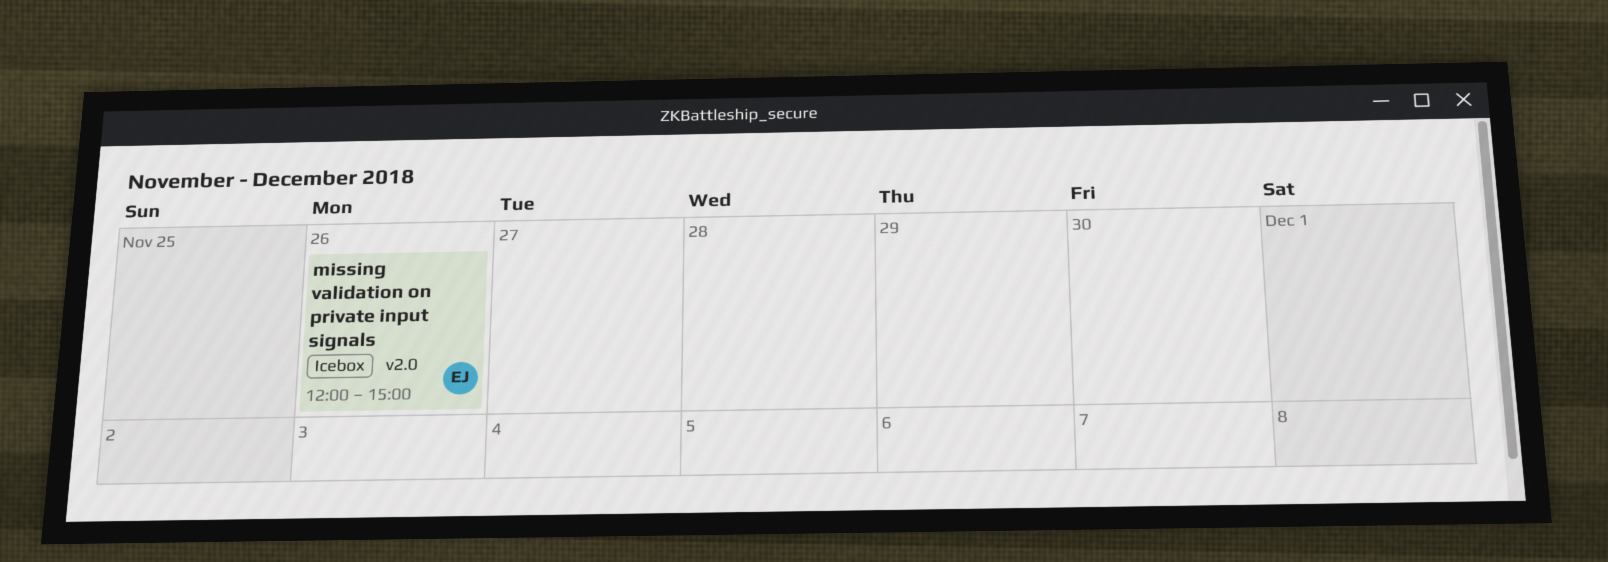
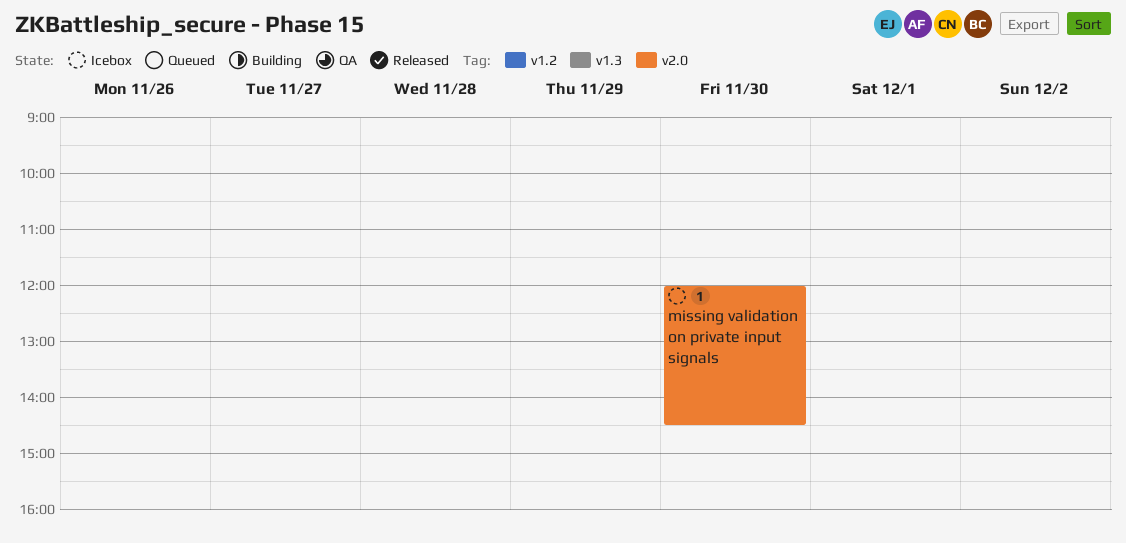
missing validation on private input signals, day: Nov 26 -> Nov 30
missing validation on private input signals, ends: 15:00 -> 14:30

